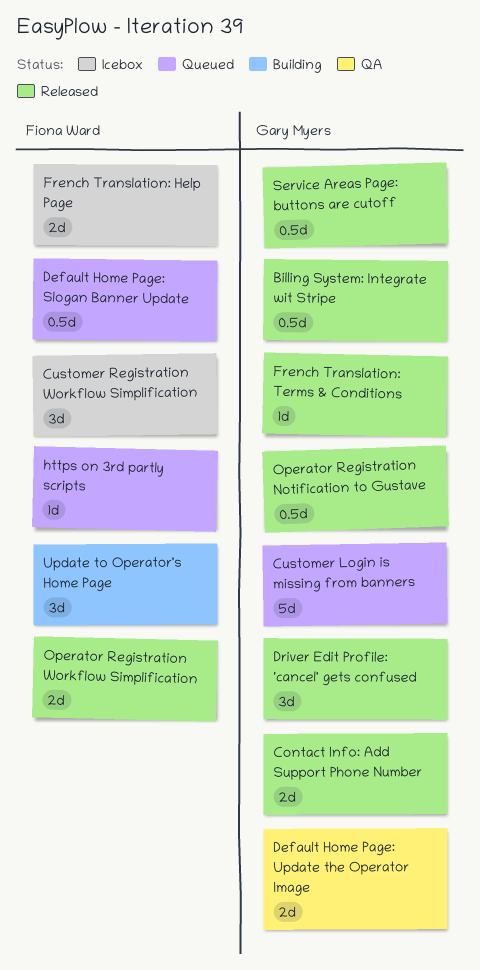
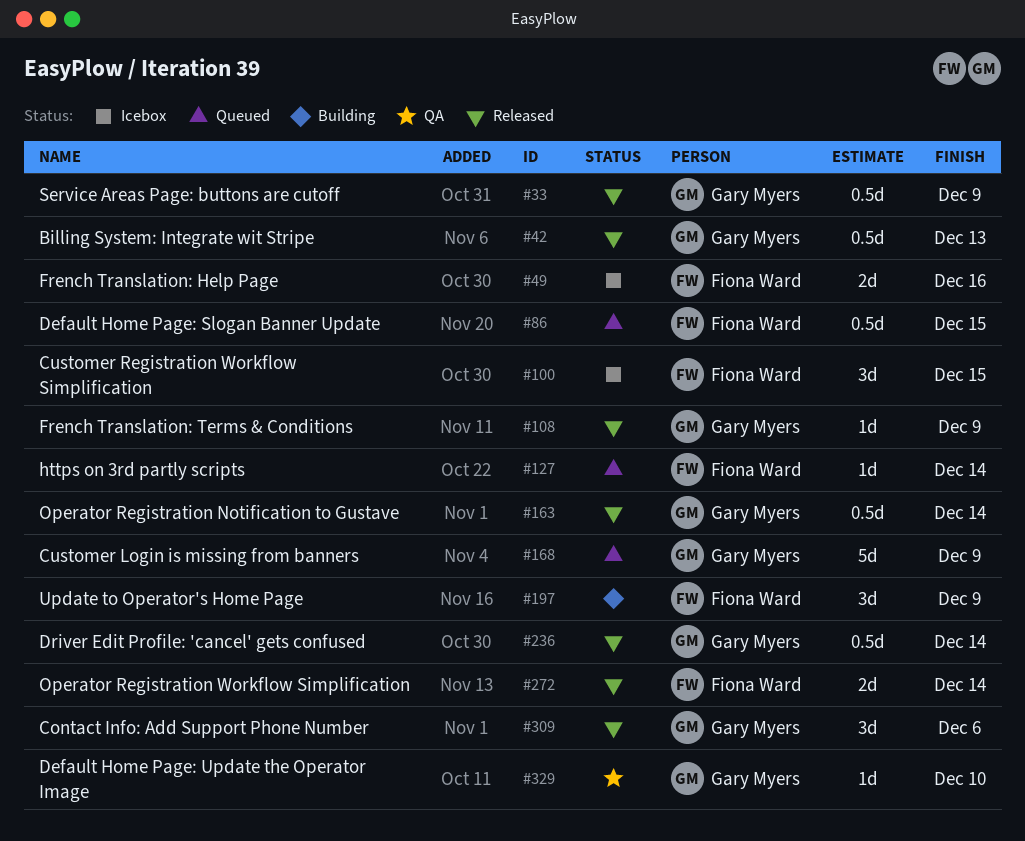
Contact Info: Add Support Phone Number, estimate: 2d -> 3d
Default Home Page: Update the Operator Image, estimate: 2d -> 1d
Driver Edit Profile: 'cancel' gets confused, estimate: 3d -> 0.5d

